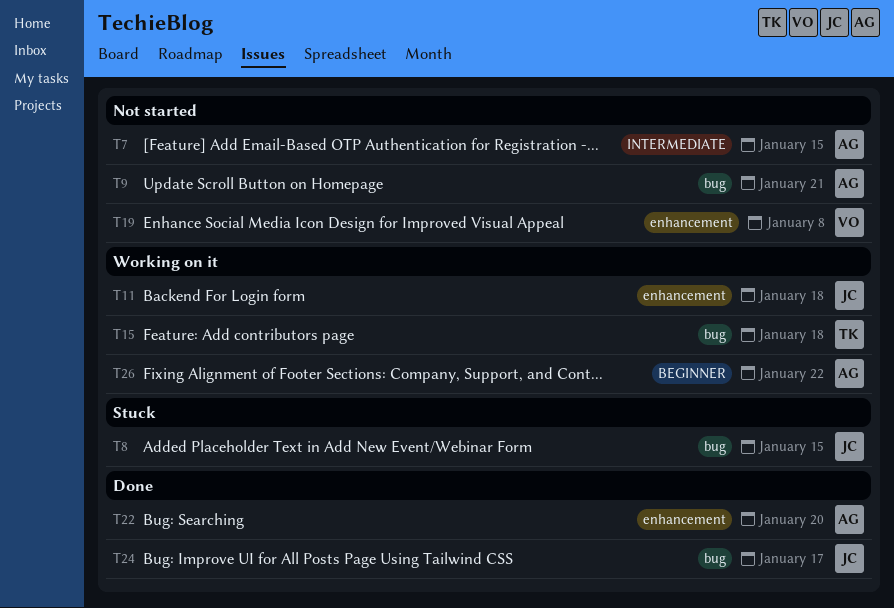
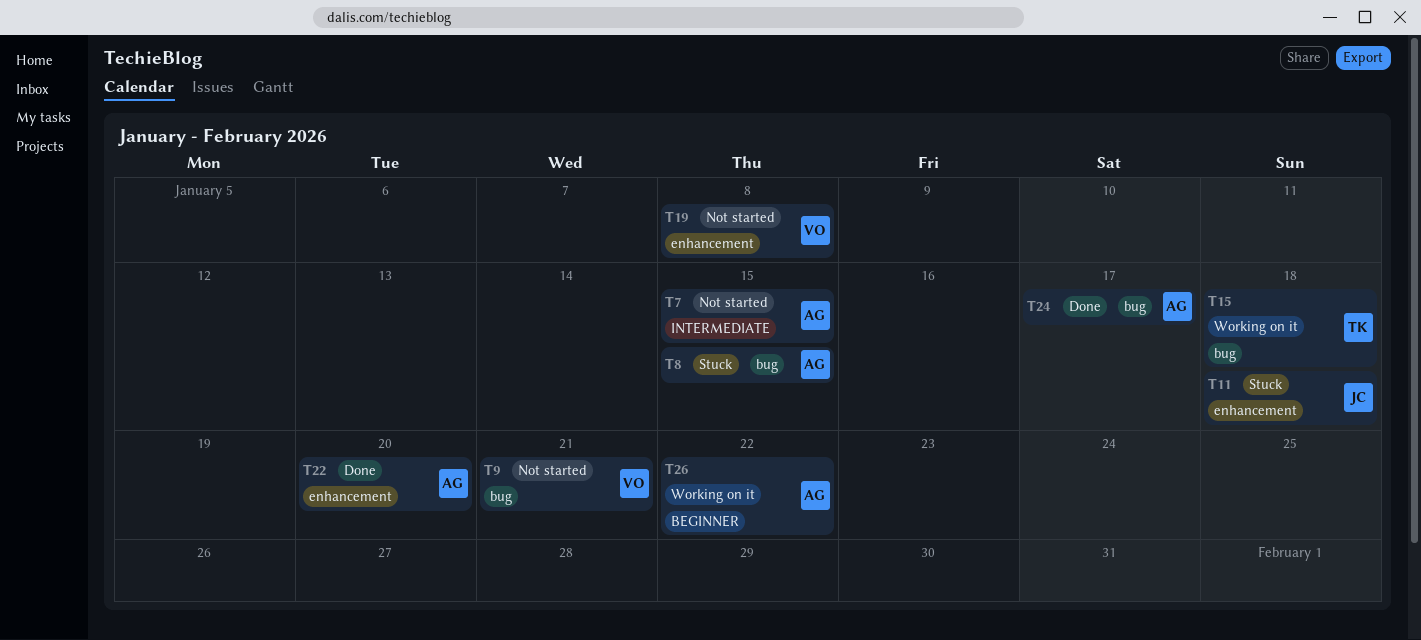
T8, owner: JC -> AG
T9, owner: AG -> VO
T11, status: Working on it -> Stuck
T24, owner: JC -> AG

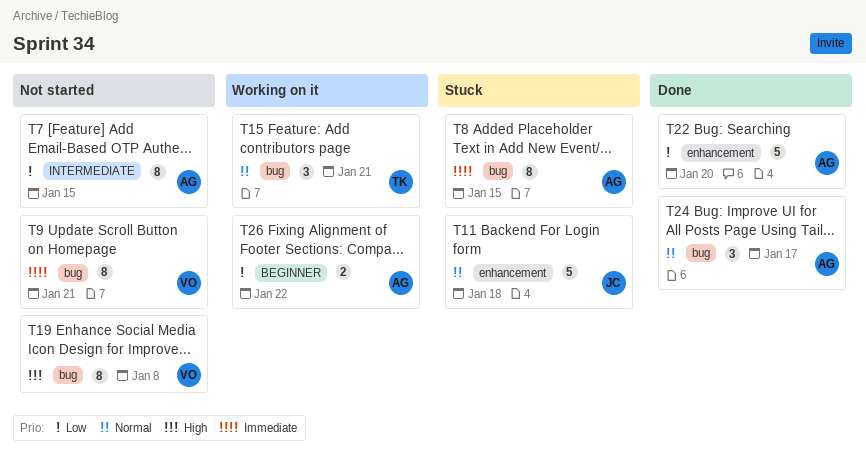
T15, due: Jan 18 -> Jan 21
T19, label: enhancement -> bug

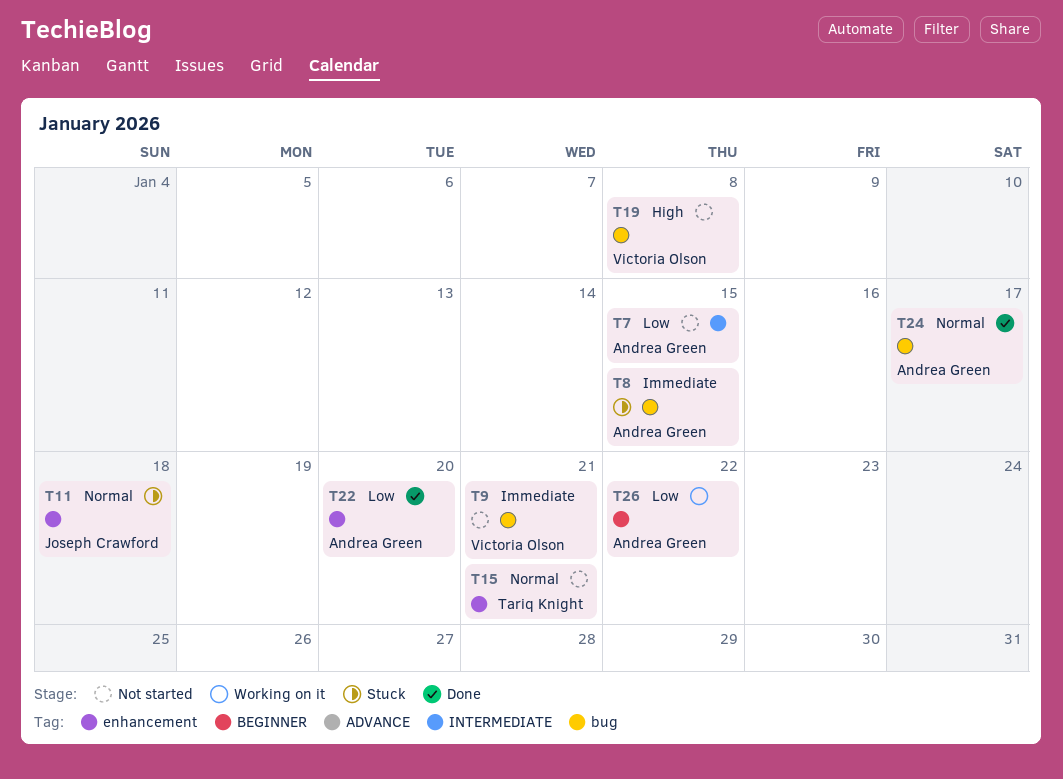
T15, status: Working on it -> Not started
T15, label: bug -> enhancement

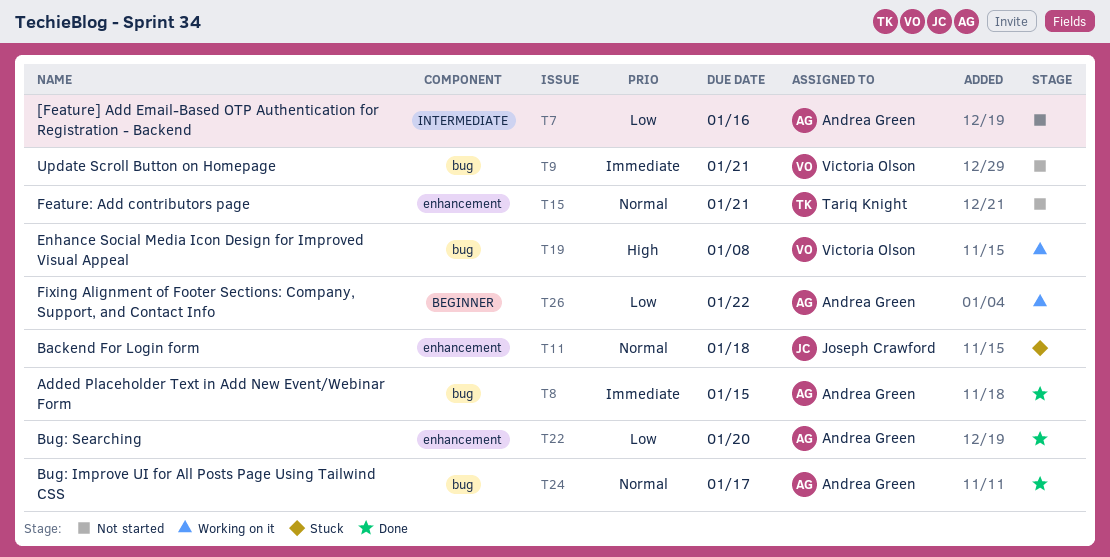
T7, due: Jan 15 -> Jan 16
T8, status: Stuck -> Done
T19, status: Not started -> Working on it

